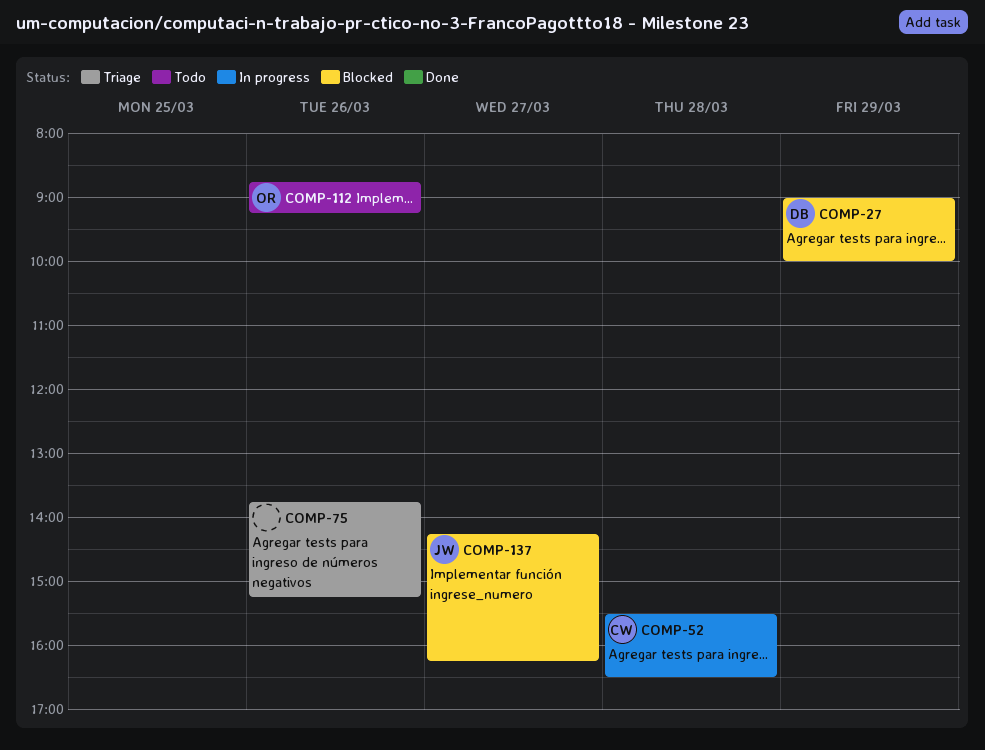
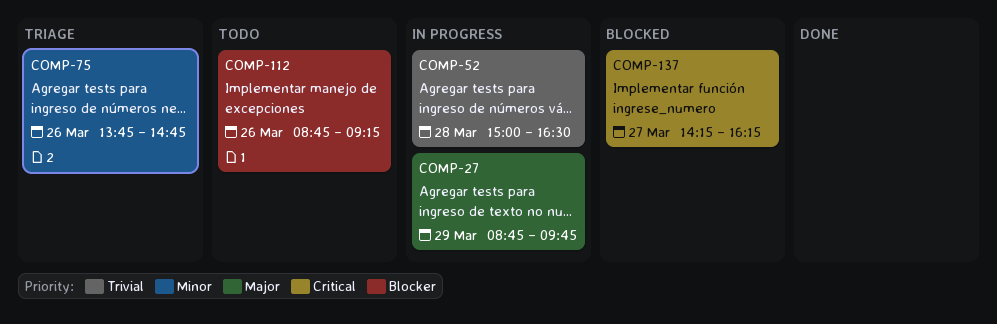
COMP-27, status: Blocked -> In progress
COMP-27, begins: 09:00 -> 08:45
COMP-27, ends: 10:00 -> 09:45
COMP-52, begins: 15:30 -> 15:00
COMP-75, ends: 15:15 -> 14:45

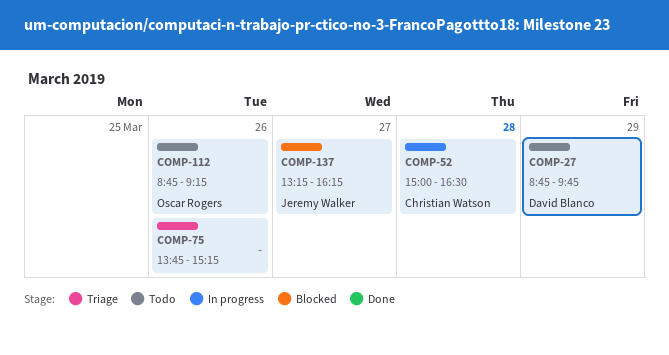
COMP-27, status: In progress -> Todo
COMP-75, ends: 14:45 -> 15:15
COMP-137, begins: 14:15 -> 13:15

